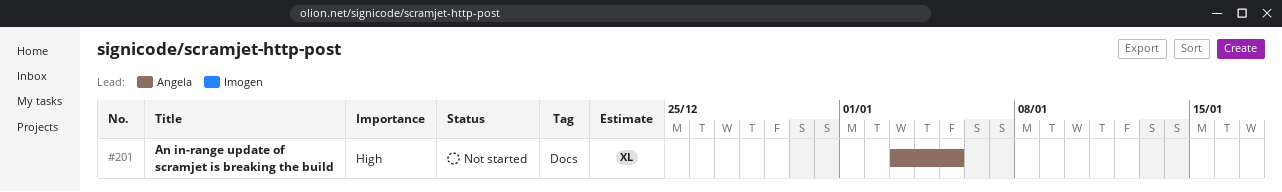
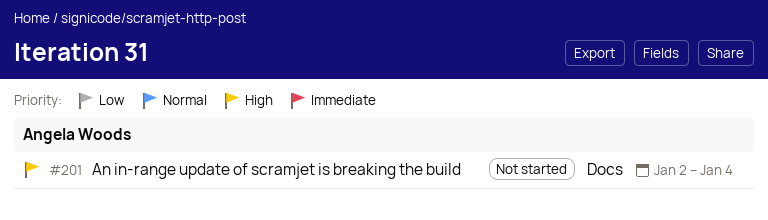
#201, start: Jan 3 -> Jan 2
#201, due: Jan 5 -> Jan 4

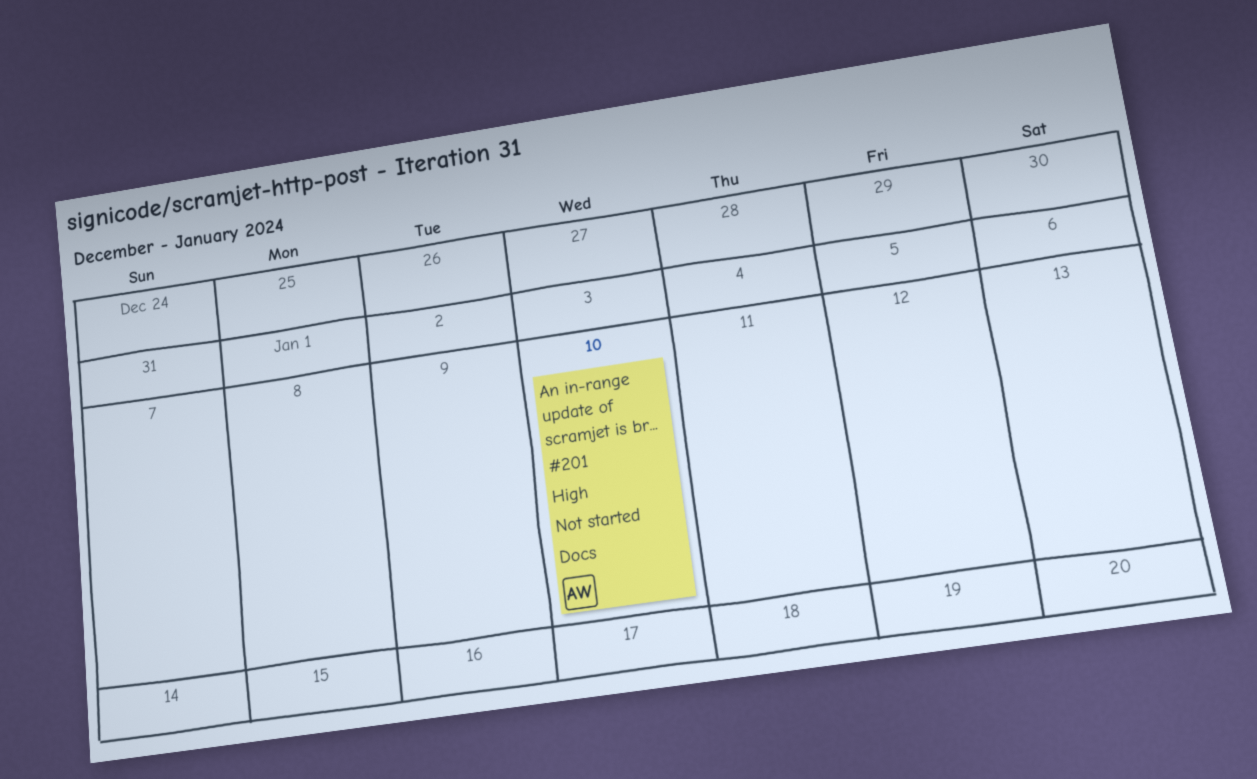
#201, due: Jan 4 -> Jan 10

